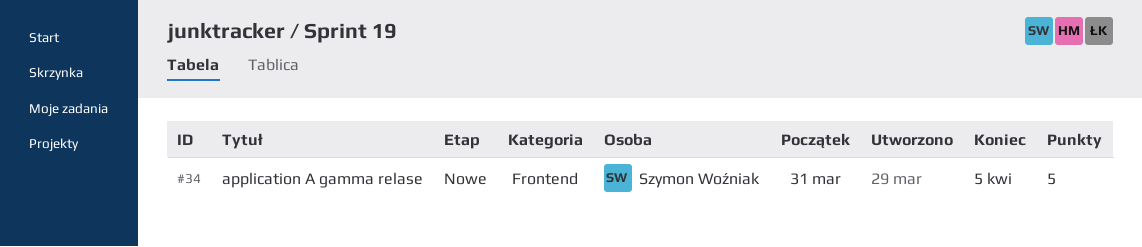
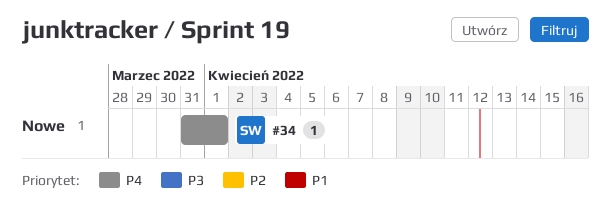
#34, estimate: 5 -> 1
#34, due: Apr 5 -> Apr 1

